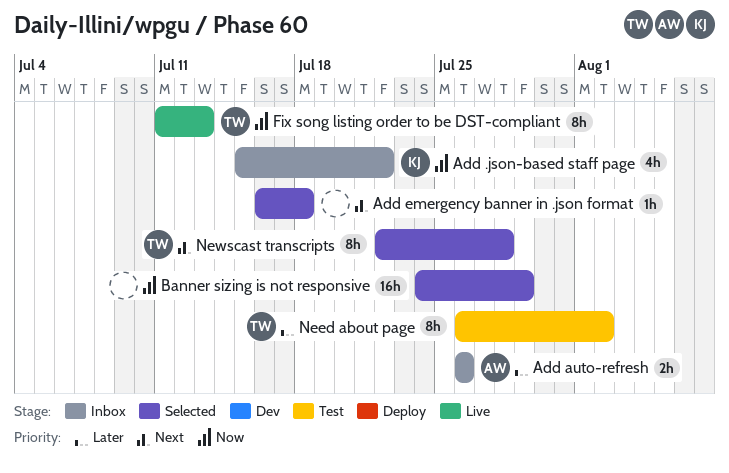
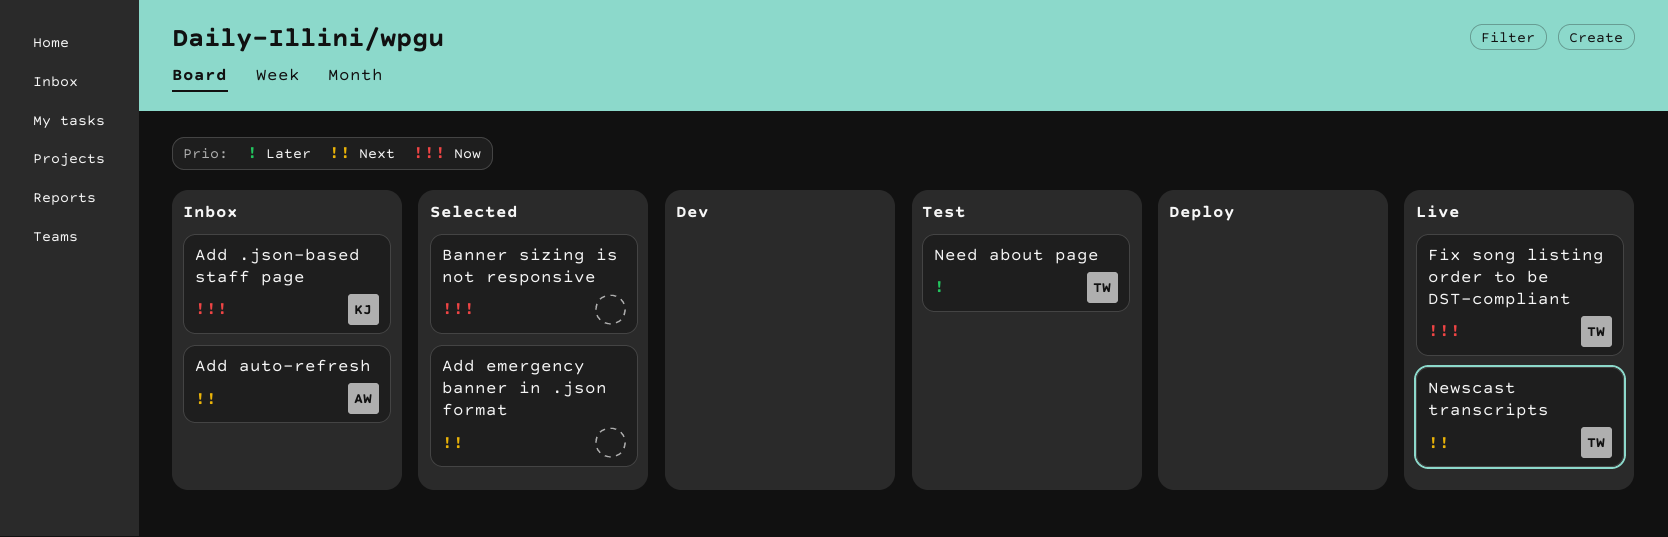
Add auto-refresh, priority: Later -> Next
Newscast transcripts, status: Selected -> Live

